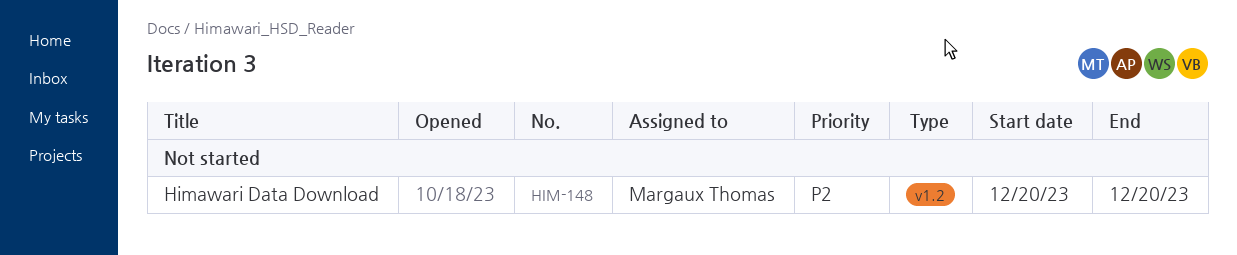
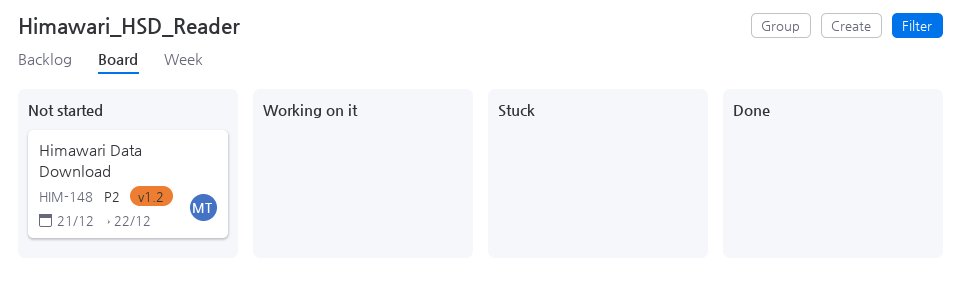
HIM-148, start: Dec 20 -> Dec 21
HIM-148, due: Dec 20 -> Dec 22

